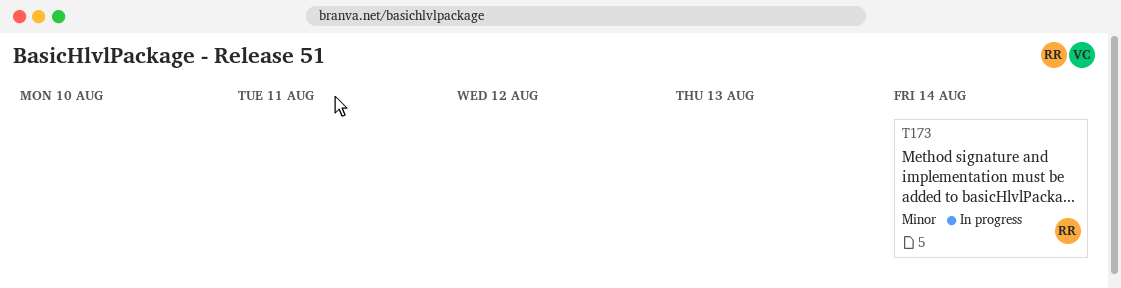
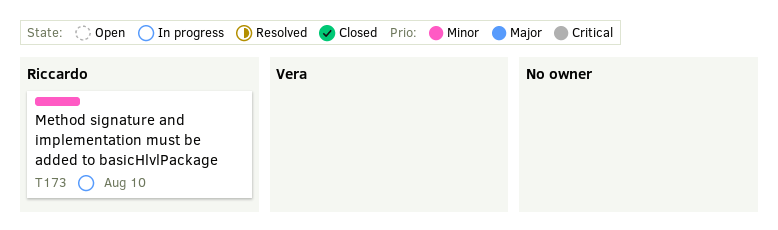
T173, due: Aug 14 -> Aug 10

